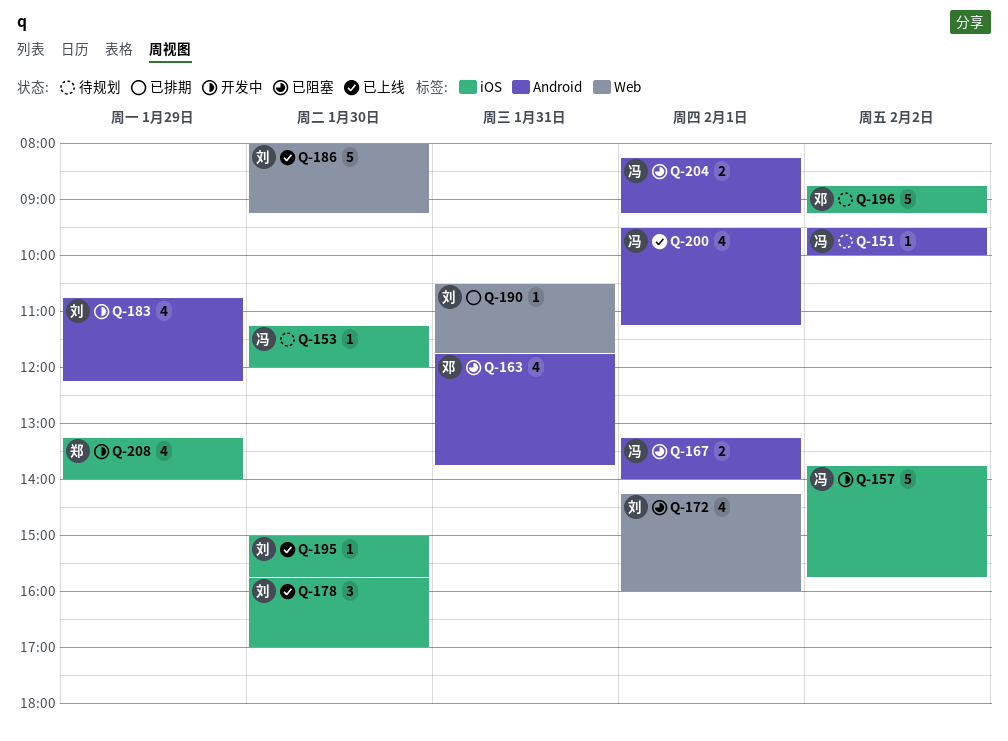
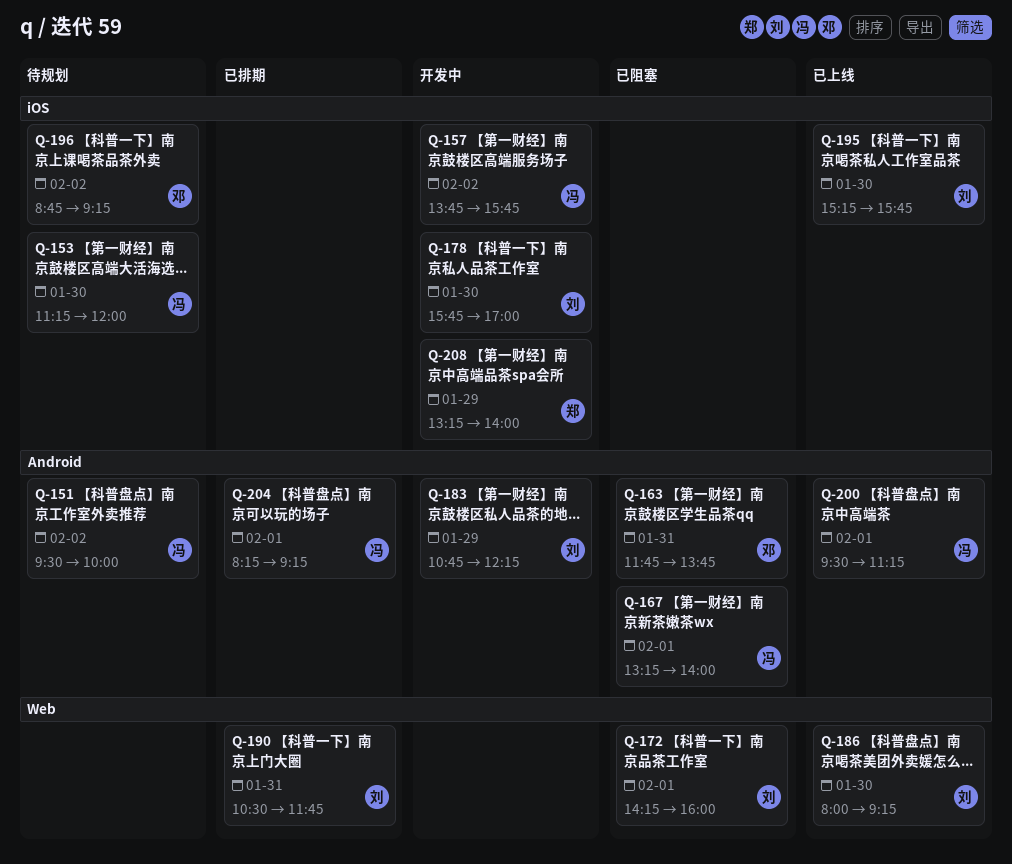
Q-178, status: 已上线 -> 开发中
Q-195, begins: 15:00 -> 15:15
Q-204, status: 已阻塞 -> 已排期

